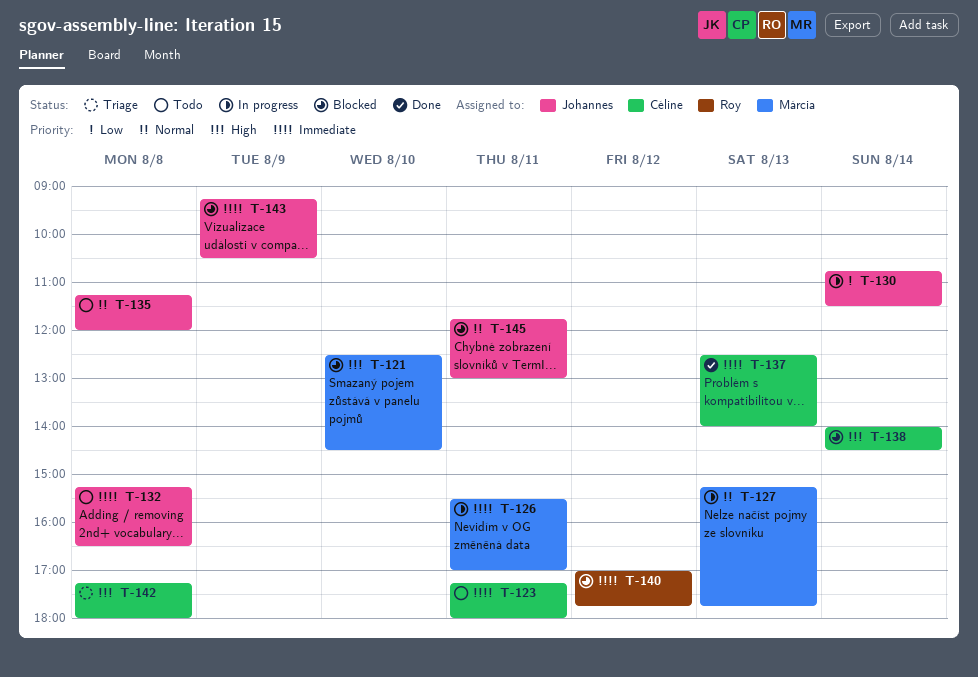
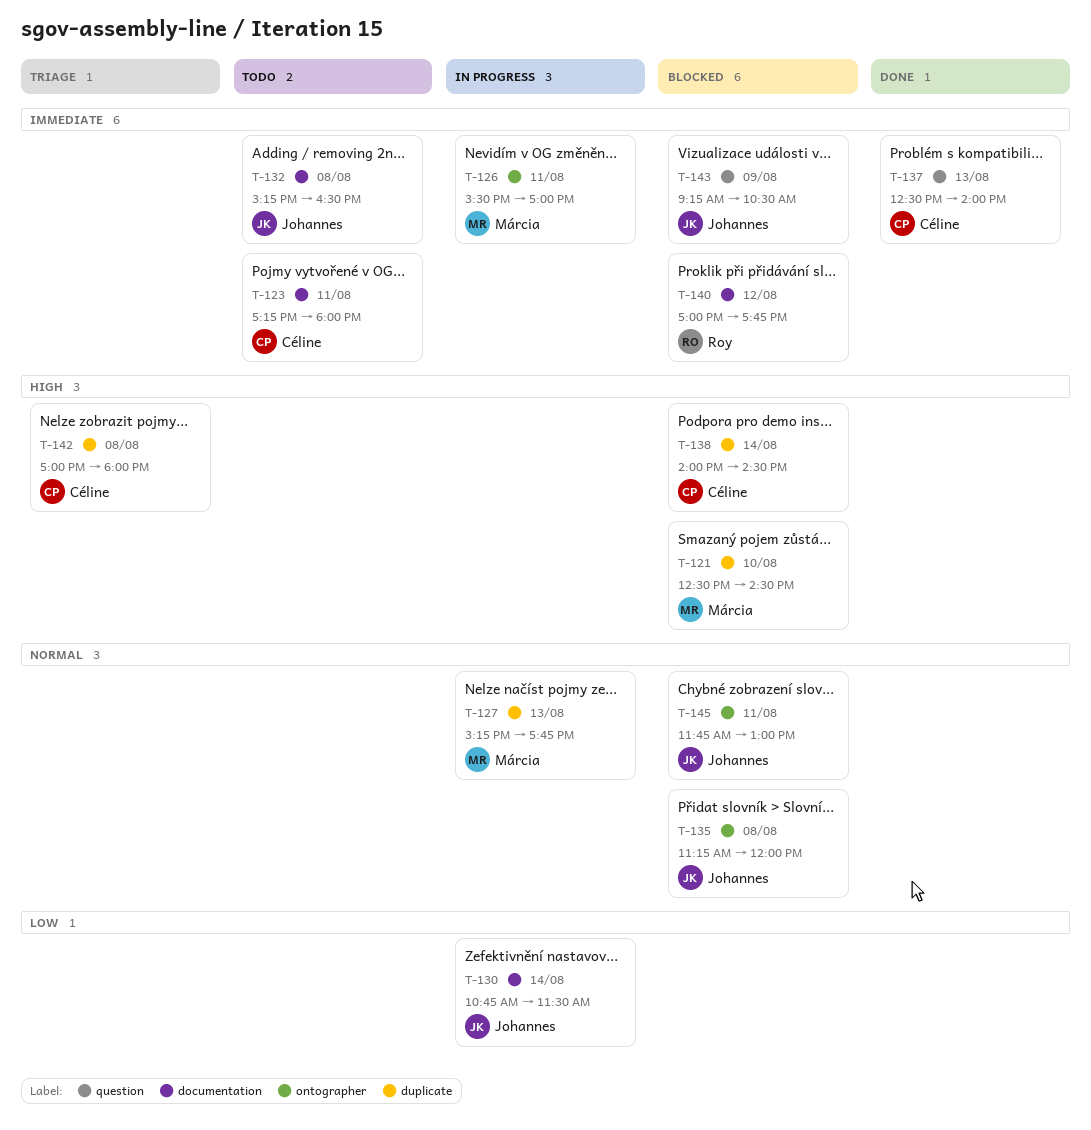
T-135, status: Todo -> Blocked
T-142, begins: 17:15 -> 17:00

